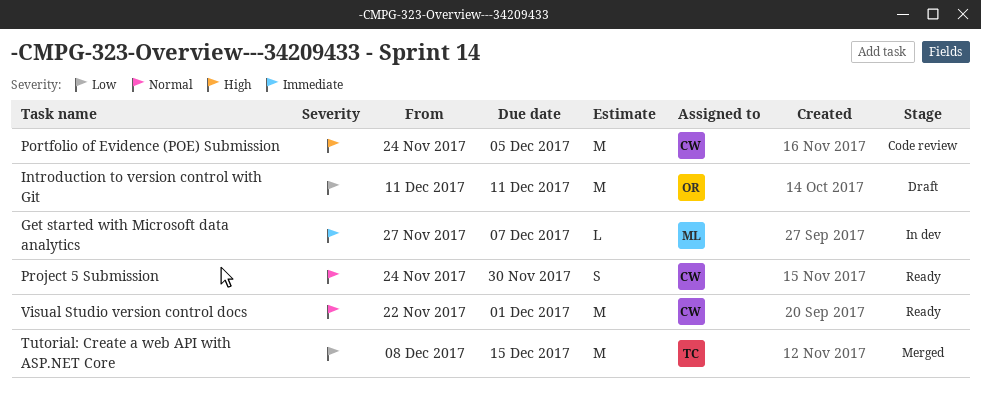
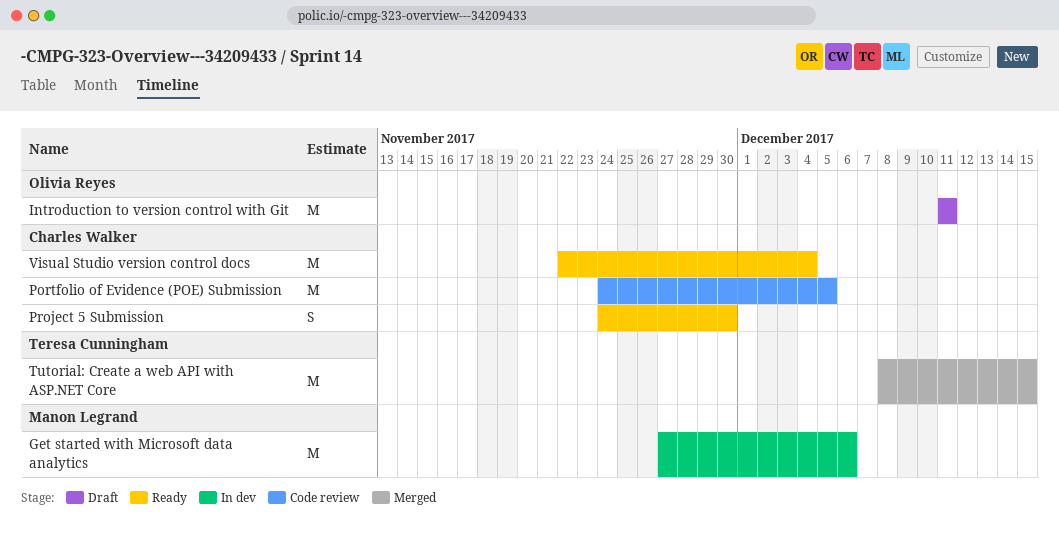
Get started with Microsoft data analytics, estimate: L -> M
Get started with Microsoft data analytics, due: Dec 7 -> Dec 6
Visual Studio version control docs, due: Dec 1 -> Dec 4

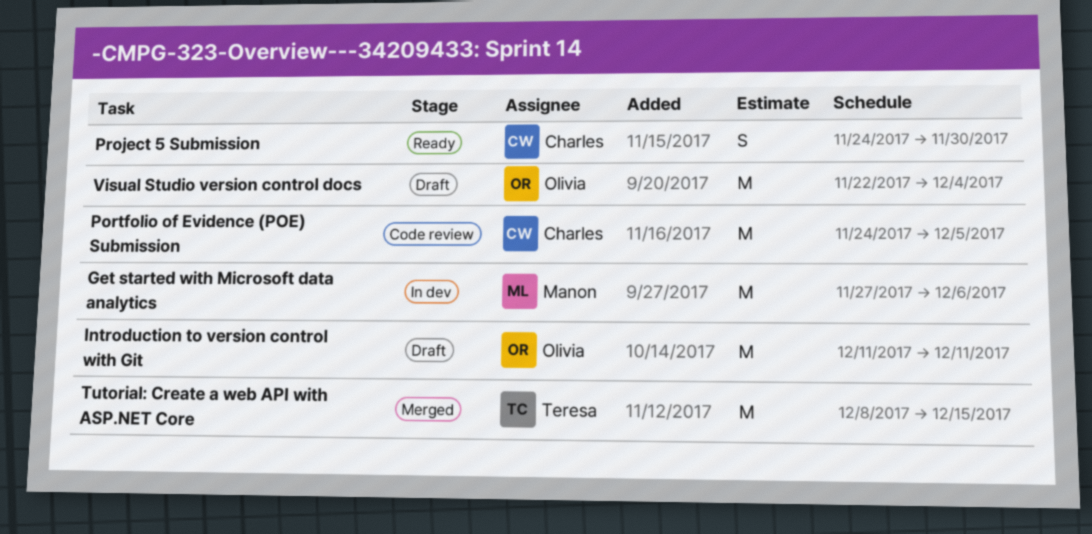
Visual Studio version control docs, status: Ready -> Draft
Visual Studio version control docs, owner: Charles Walker -> Olivia Reyes

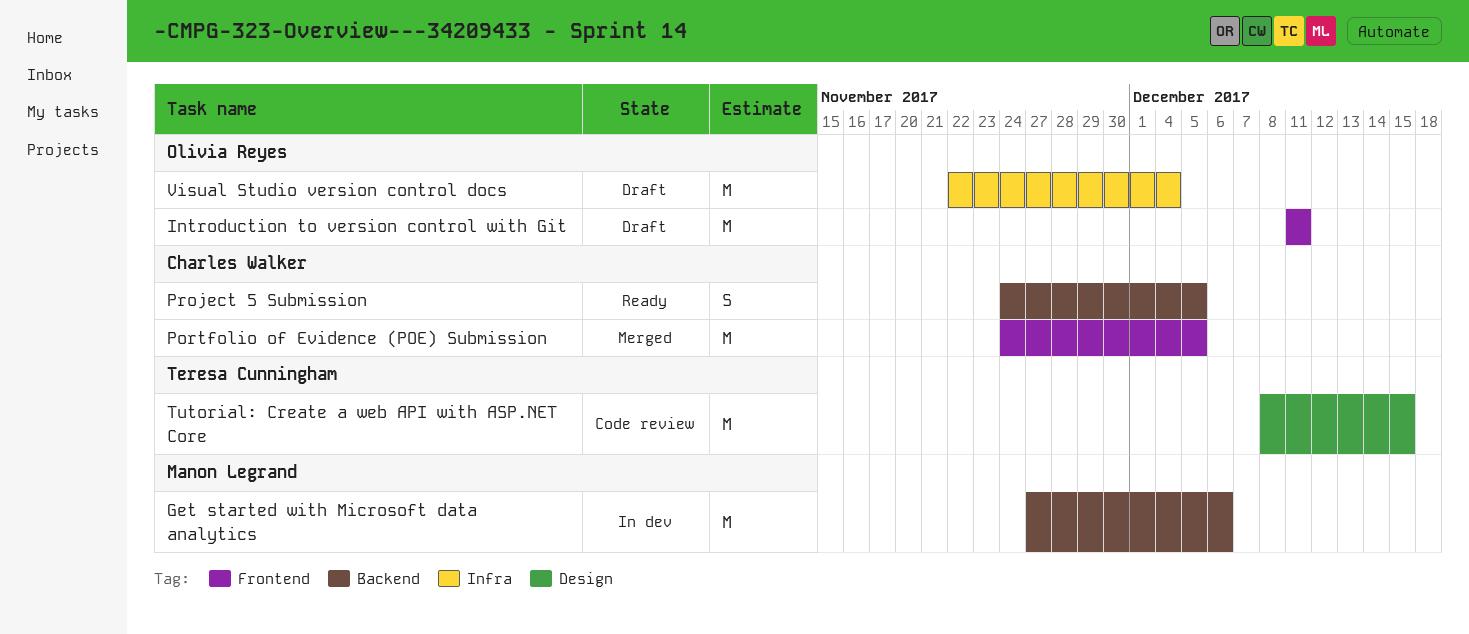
Portfolio of Evidence (POE) Submission, status: Code review -> Merged
Project 5 Submission, due: Nov 30 -> Dec 5
Tutorial: Create a web API with ASP.NET Core, status: Merged -> Code review

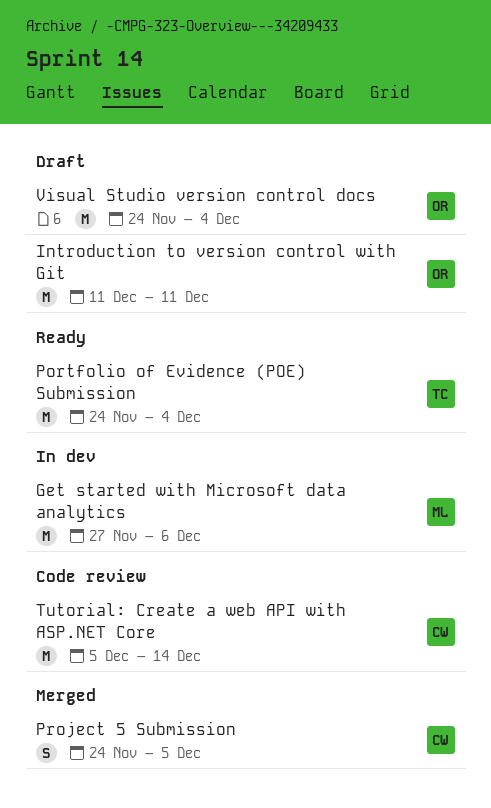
Portfolio of Evidence (POE) Submission, status: Merged -> Ready
Portfolio of Evidence (POE) Submission, owner: Charles Walker -> Teresa Cunningham
Portfolio of Evidence (POE) Submission, due: Dec 5 -> Dec 4
Project 5 Submission, status: Ready -> Merged
Tutorial: Create a web API with ASP.NET Core, owner: Teresa Cunningham -> Charles Walker
Tutorial: Create a web API with ASP.NET Core, start: Dec 8 -> Dec 5
Tutorial: Create a web API with ASP.NET Core, due: Dec 15 -> Dec 14
Visual Studio version control docs, start: Nov 22 -> Nov 24

